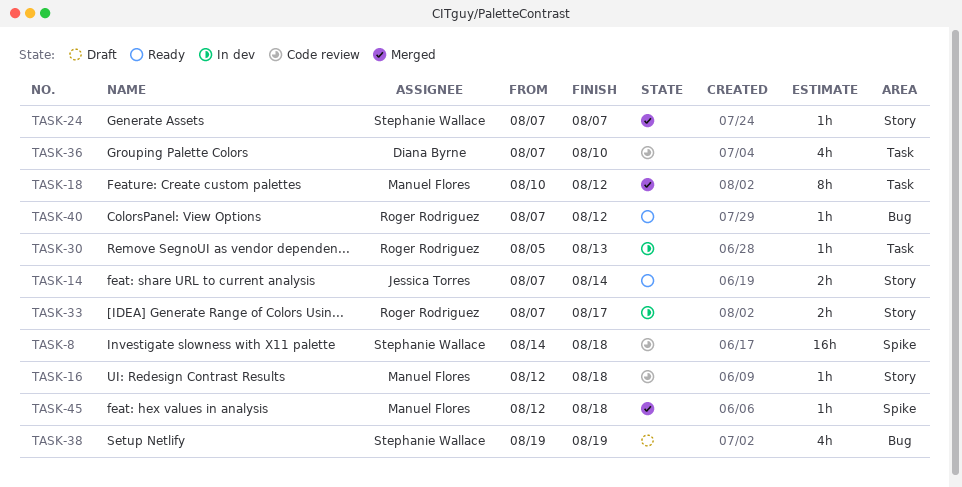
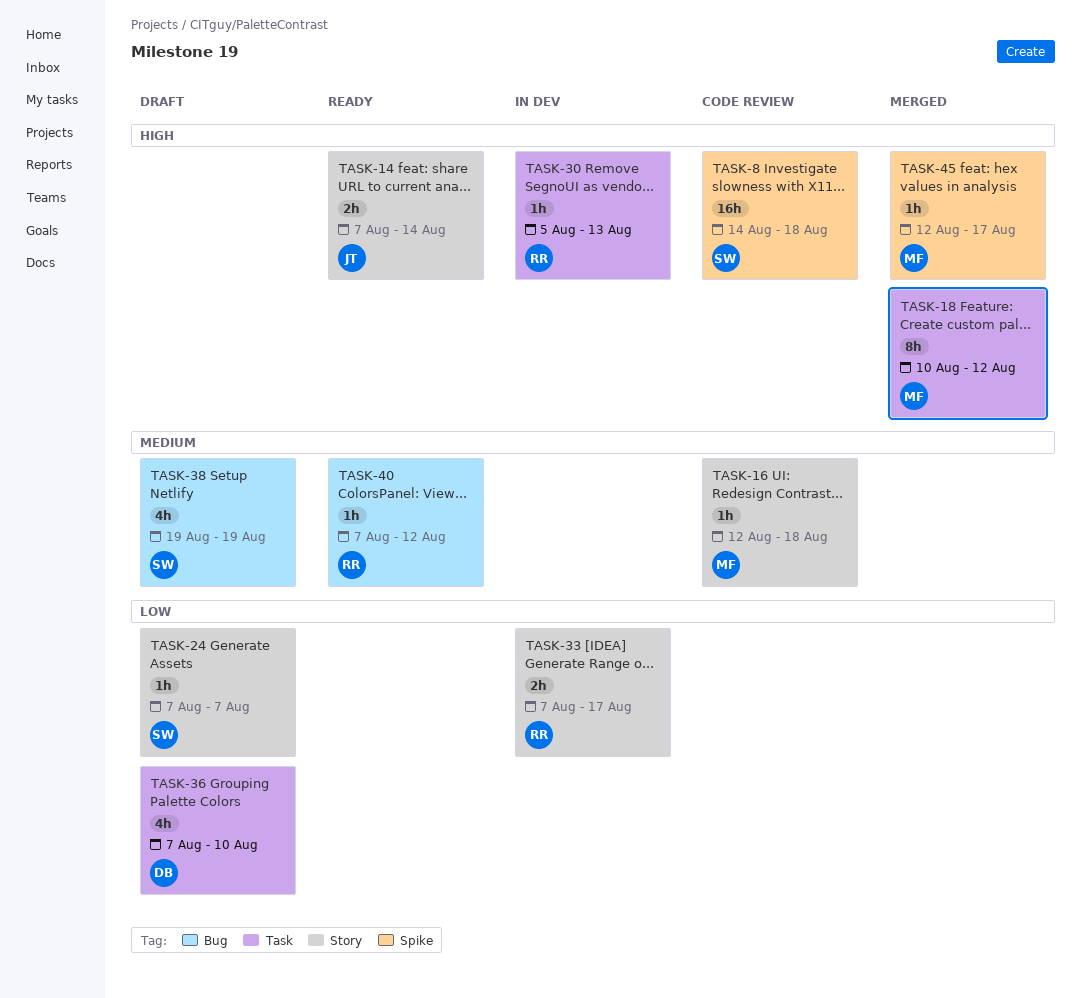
TASK-24, status: Merged -> Draft
TASK-36, status: Code review -> Draft
TASK-45, due: Aug 18 -> Aug 17

